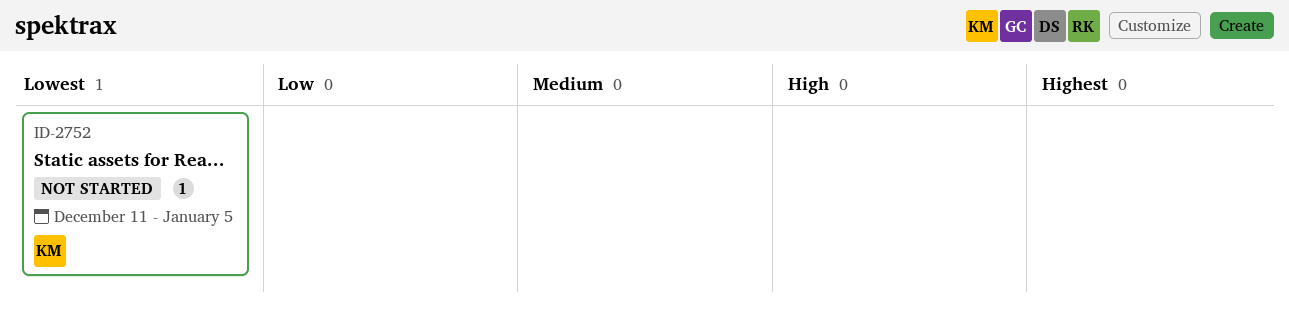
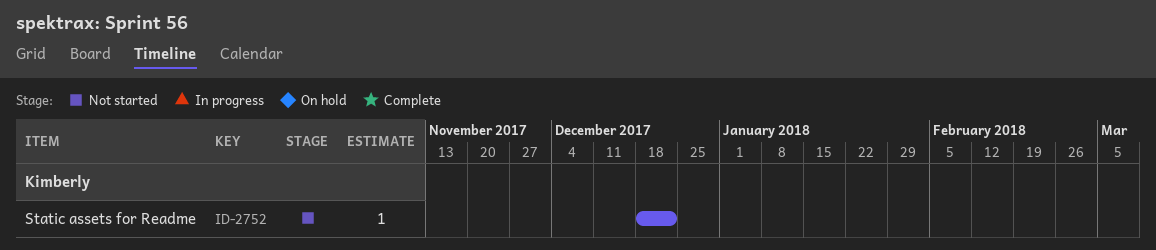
ID-2752, start: Dec 11 -> Dec 18
ID-2752, due: Jan 5 -> Dec 22

